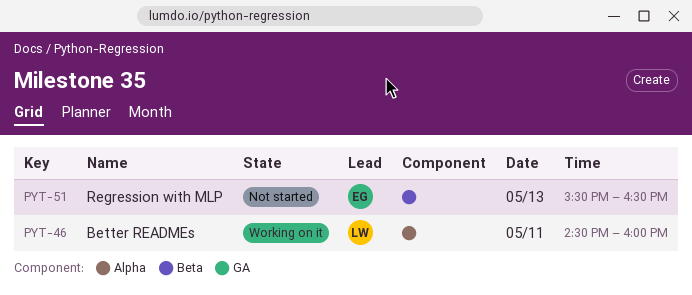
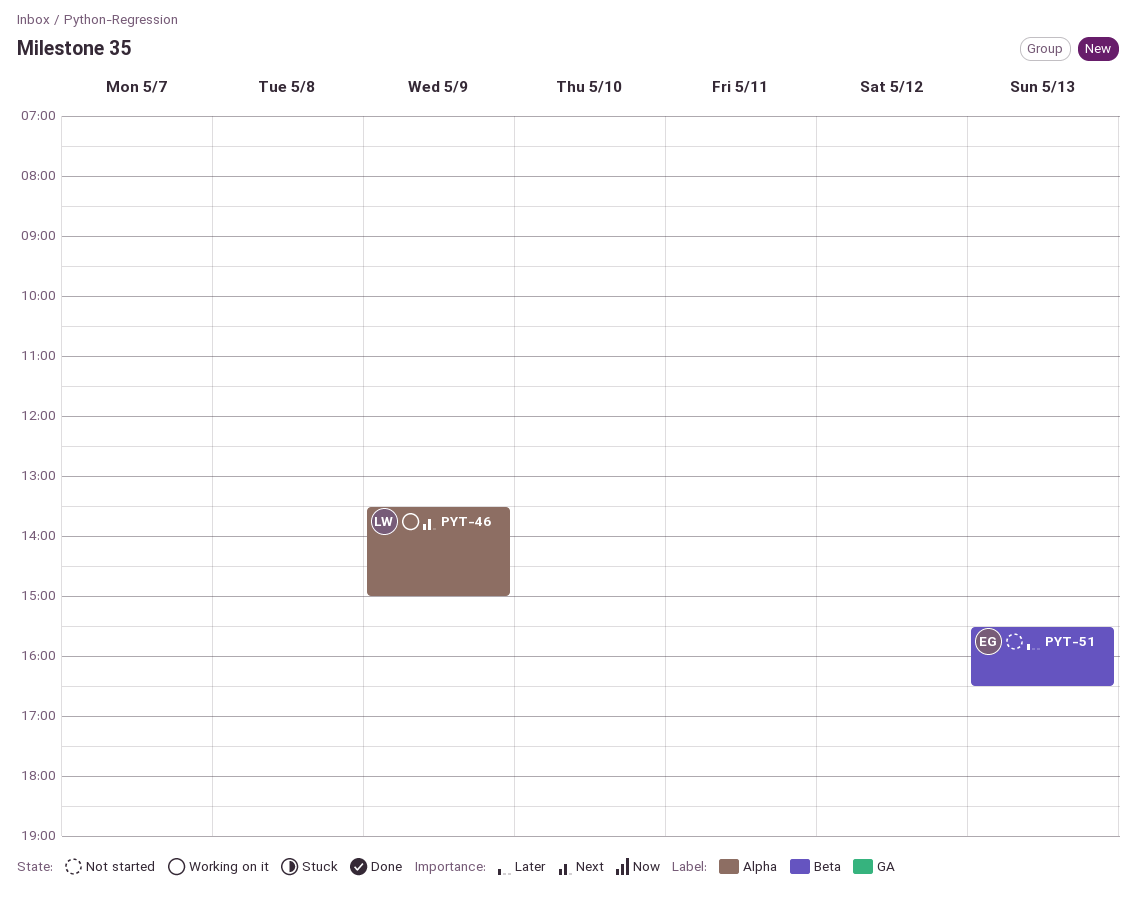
PYT-46, day: May 11 -> May 9
PYT-46, begins: 14:30 -> 13:30
PYT-46, ends: 16:00 -> 15:00

